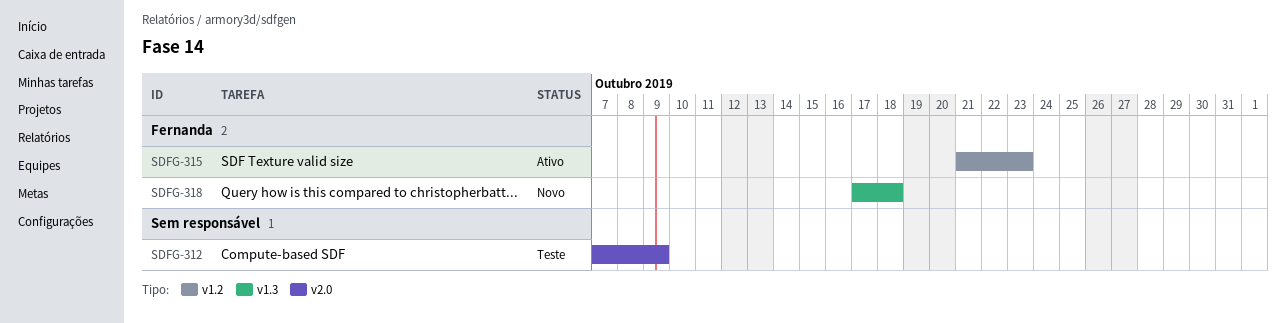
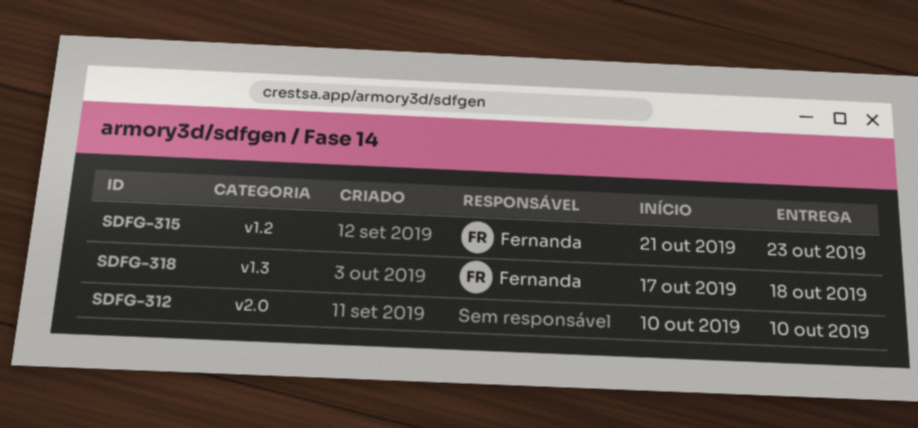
SDFG-312, start: Oct 7 -> Oct 10
SDFG-312, due: Oct 9 -> Oct 10

